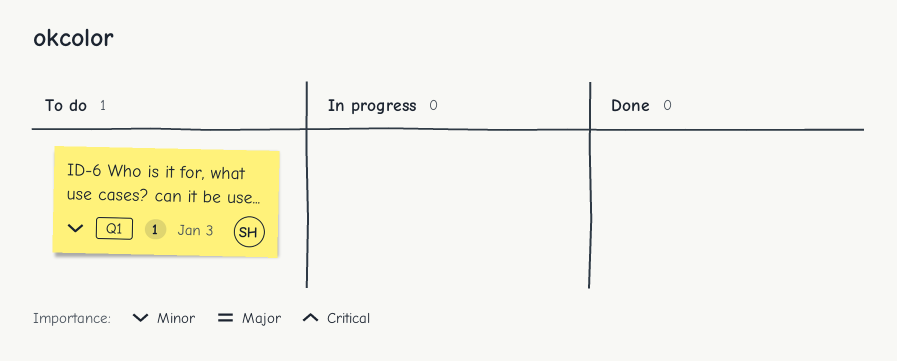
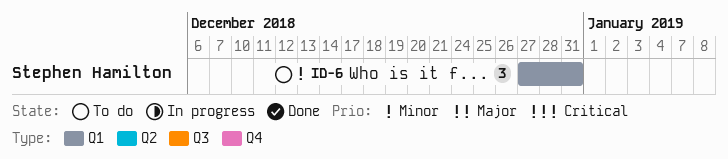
ID-6, estimate: 1 -> 3
ID-6, due: Jan 3 -> Dec 31

